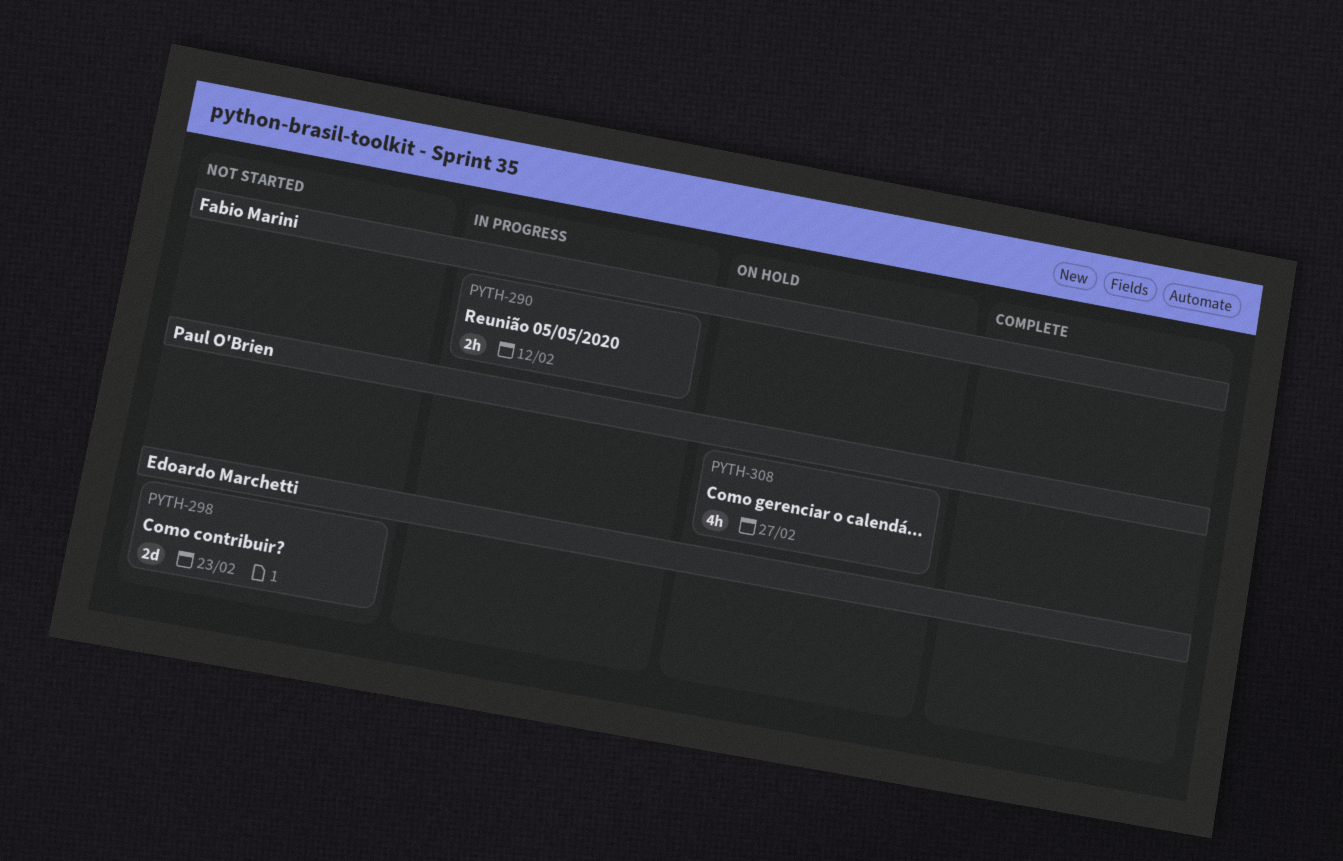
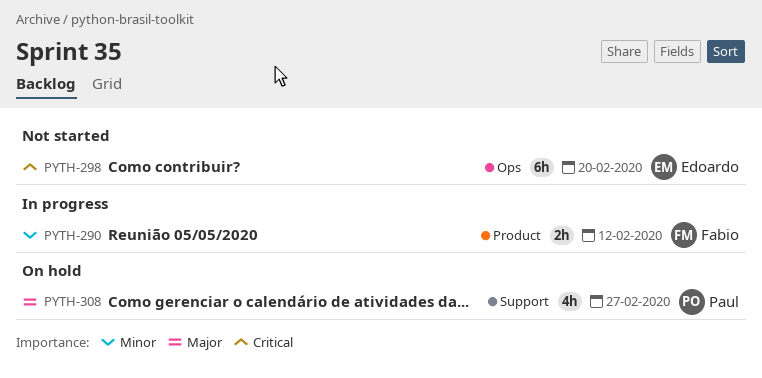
PYTH-298, estimate: 2d -> 6h
PYTH-298, due: Feb 23 -> Feb 20

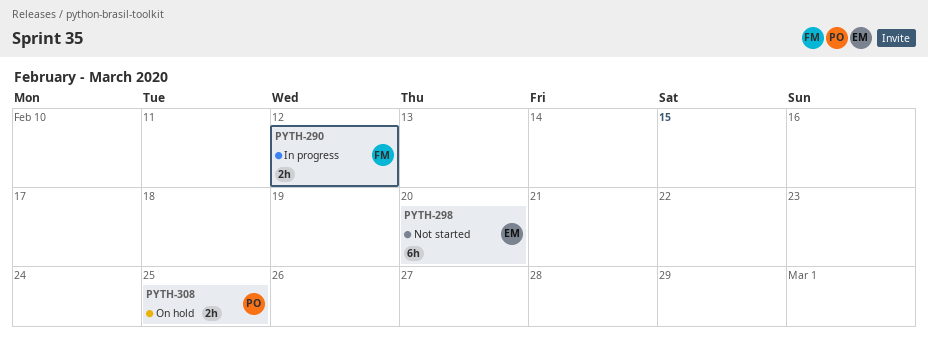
PYTH-308, estimate: 4h -> 2h
PYTH-308, due: Feb 27 -> Feb 25

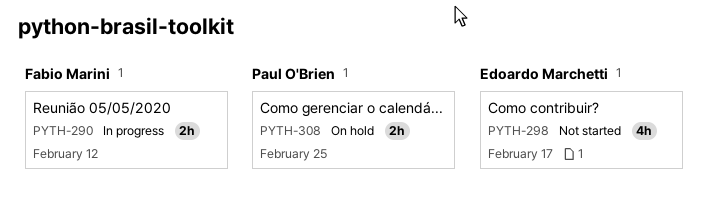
PYTH-298, estimate: 6h -> 4h
PYTH-298, due: Feb 20 -> Feb 17

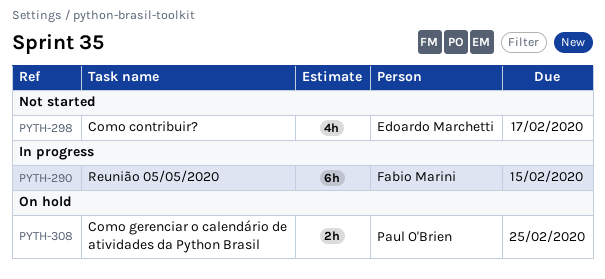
PYTH-290, estimate: 2h -> 6h
PYTH-290, due: Feb 12 -> Feb 15

